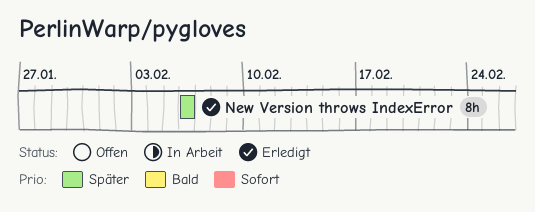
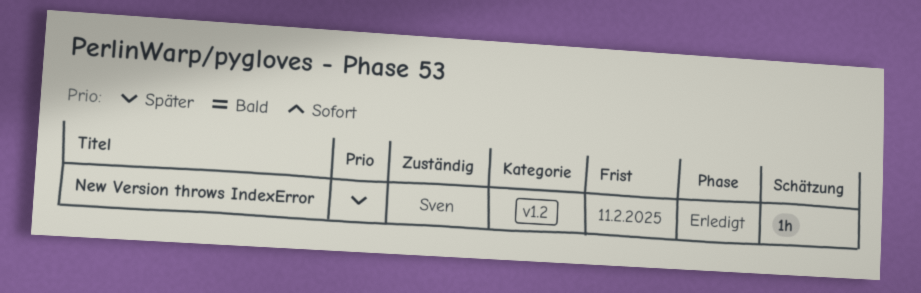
New Version throws IndexError, estimate: 8h -> 1h
New Version throws IndexError, due: Feb 6 -> Feb 11

